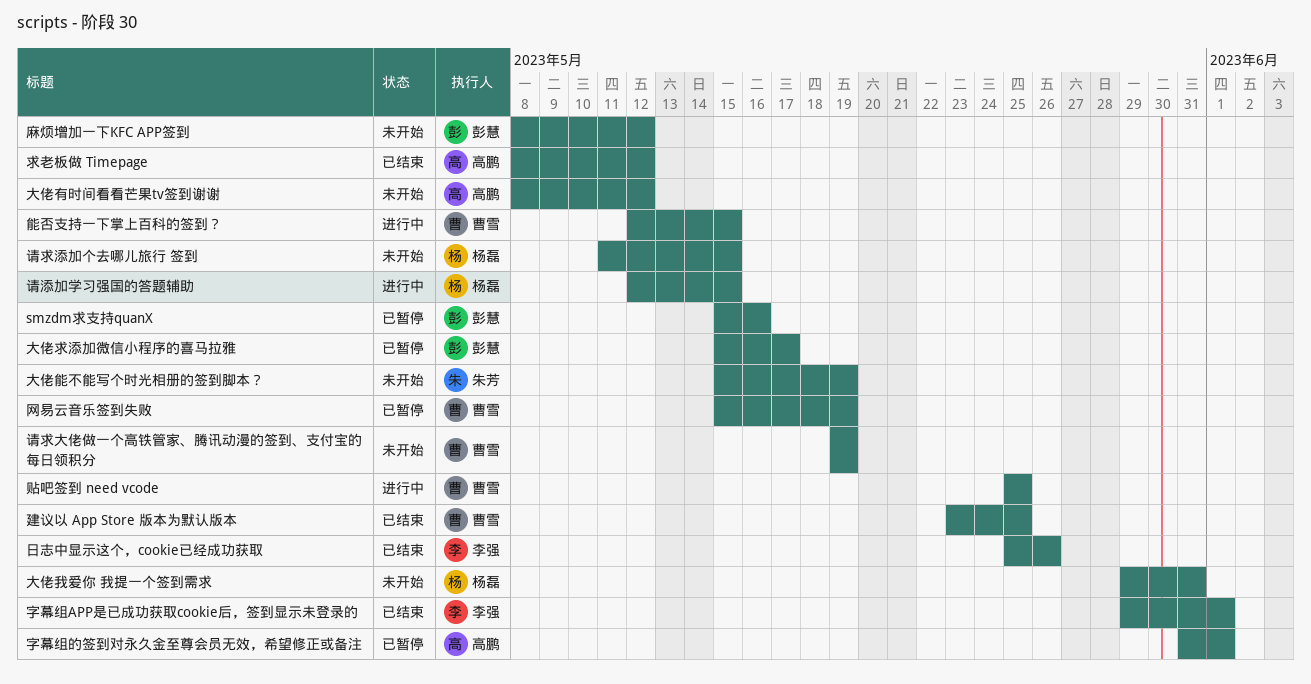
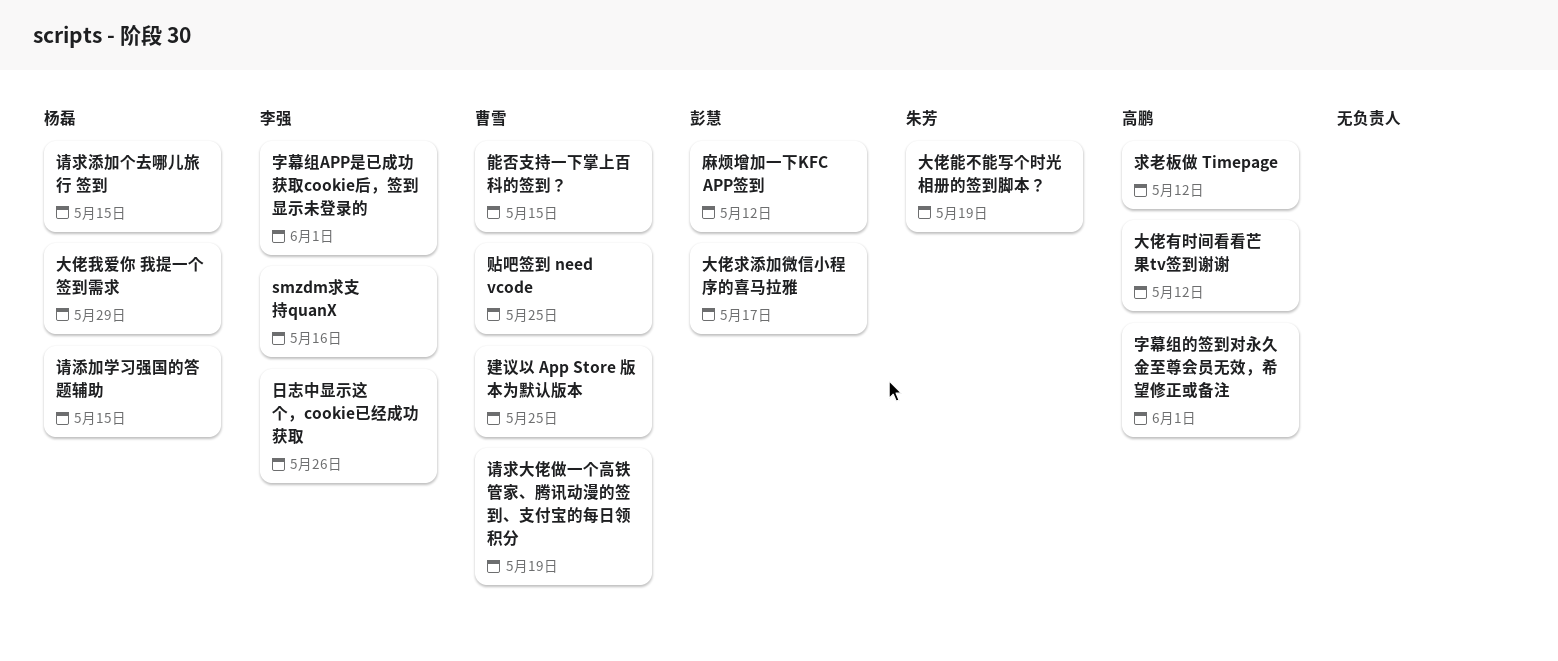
smzdm求支持quanX, owner: 彭慧 -> 李强
大佬我爱你 我提一个签到需求, due: May 31 -> May 29
网易云音乐签到失败: present -> none

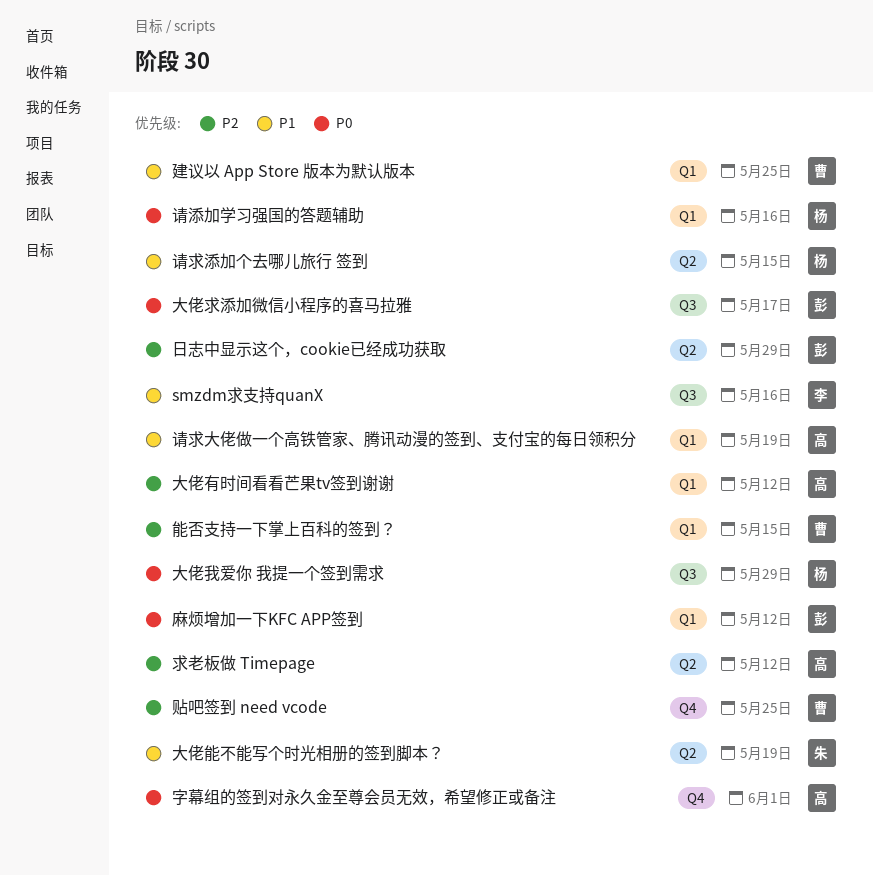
字幕组APP是已成功获取cookie后，签到显示未登录的: present -> none
日志中显示这个，cookie已经成功获取, owner: 李强 -> 彭慧
日志中显示这个，cookie已经成功获取, due: May 26 -> May 29
请求大佬做一个高铁管家、腾讯动漫的签到、支付宝的每日领积分, owner: 曹雪 -> 高鹏
请添加学习强国的答题辅助, due: May 15 -> May 16

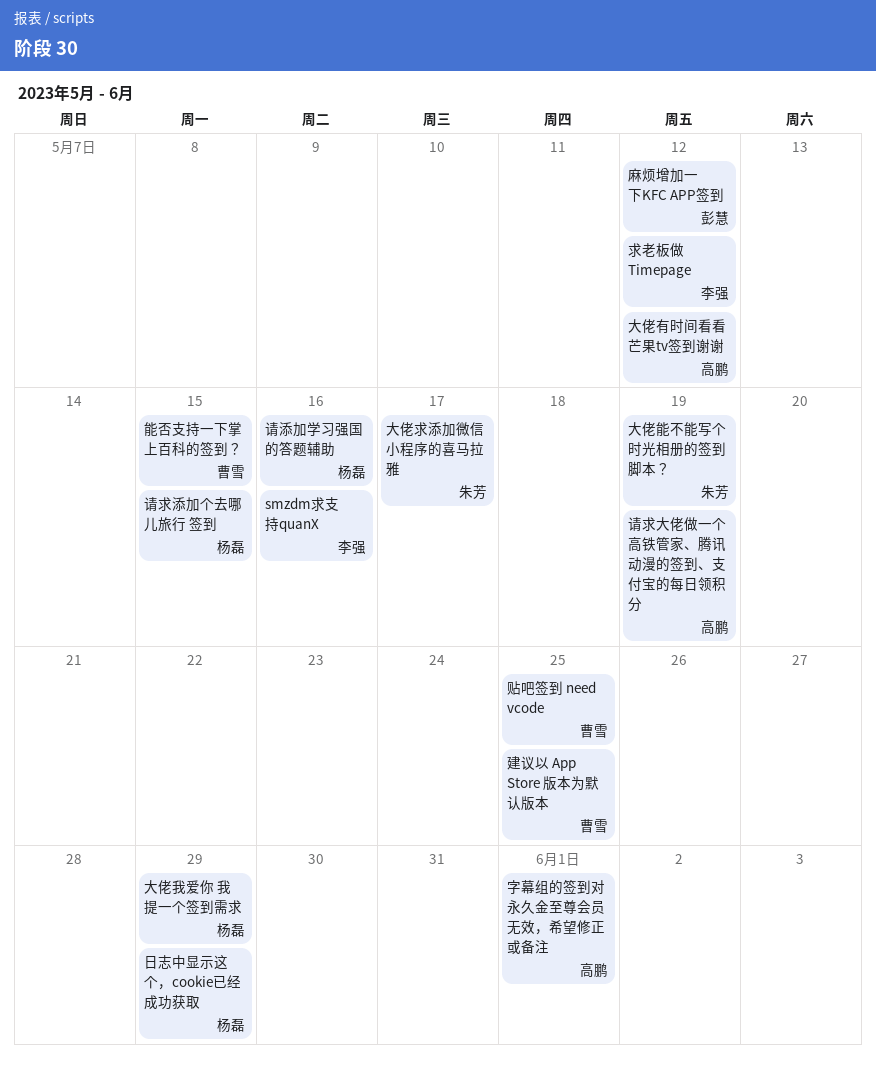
大佬求添加微信小程序的喜马拉雅, owner: 彭慧 -> 朱芳
日志中显示这个，cookie已经成功获取, owner: 彭慧 -> 杨磊
求老板做 Timepage, owner: 高鹏 -> 李强

